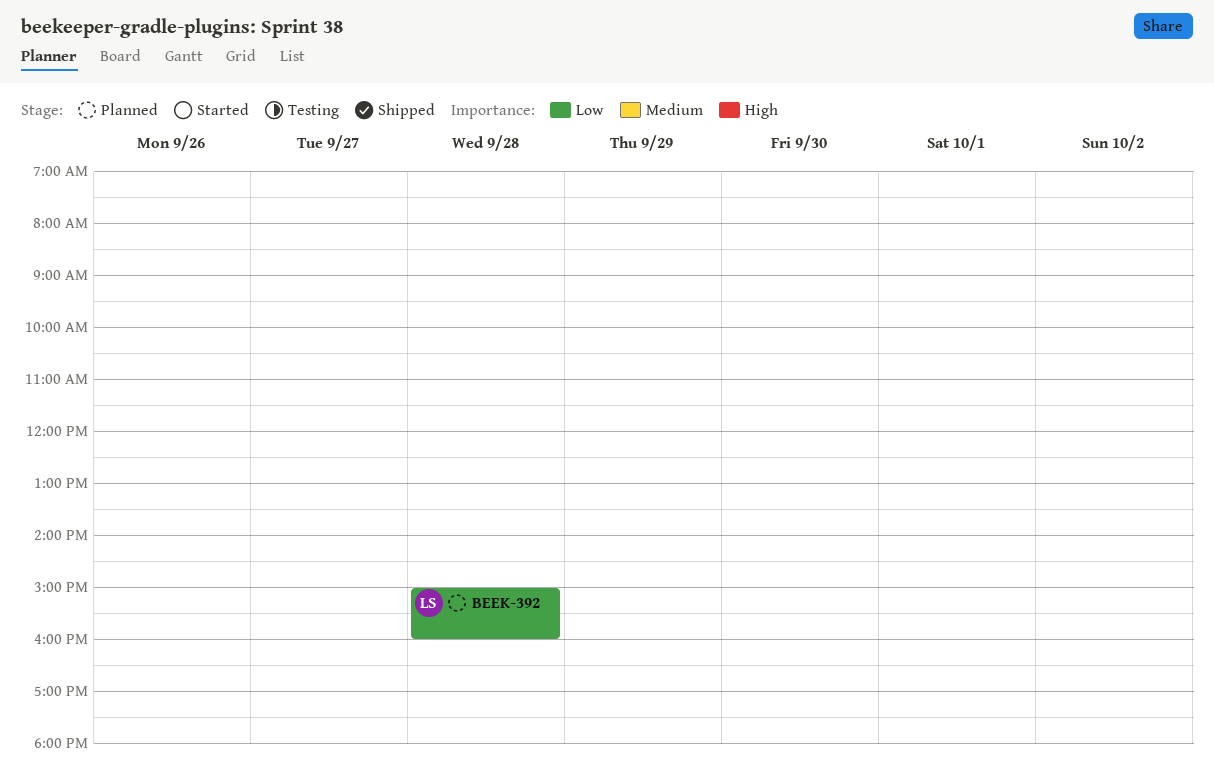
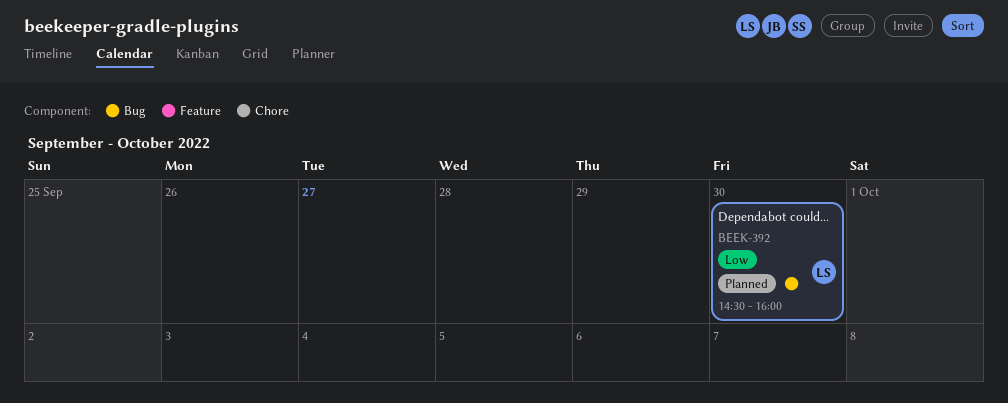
BEEK-392, day: Sep 28 -> Sep 30
BEEK-392, begins: 15:00 -> 14:30

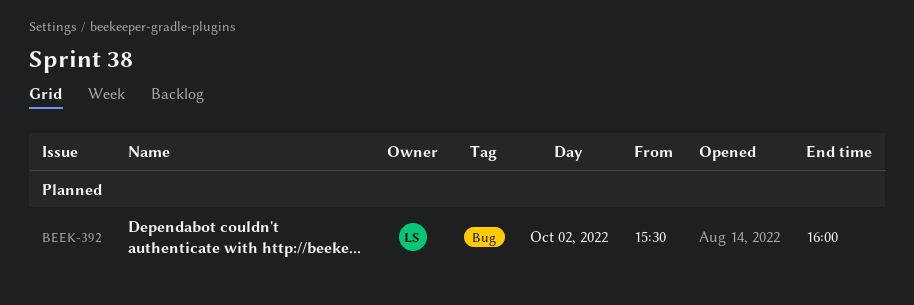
BEEK-392, day: Sep 30 -> Oct 2
BEEK-392, begins: 14:30 -> 15:30

